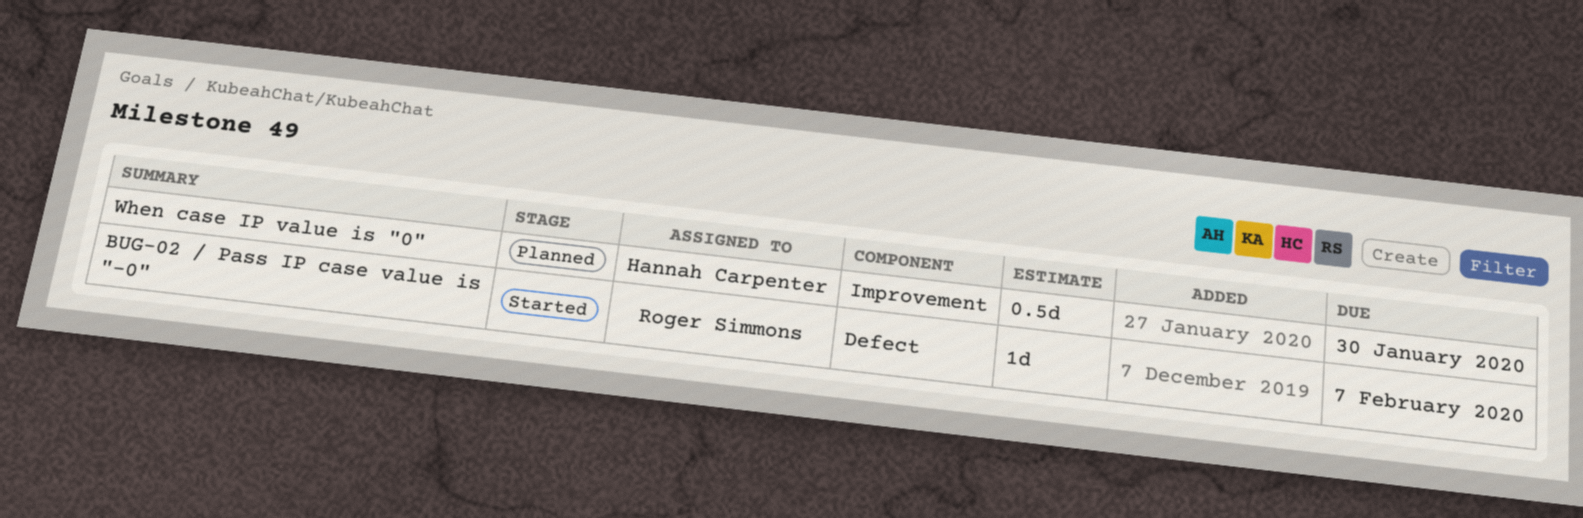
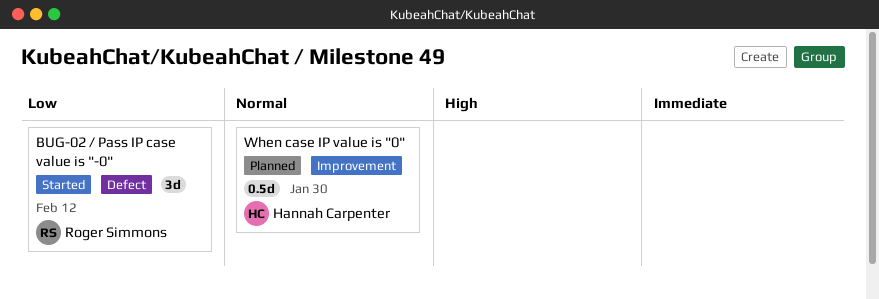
BUG-02 / Pass IP case value is "-0", estimate: 1d -> 3d
BUG-02 / Pass IP case value is "-0", due: Feb 7 -> Feb 12

